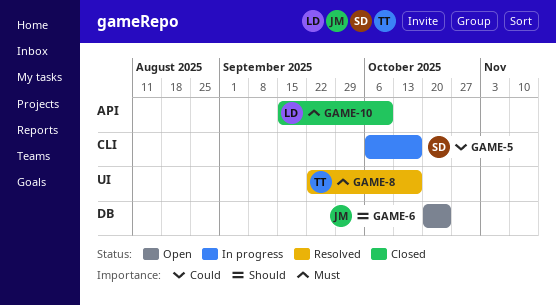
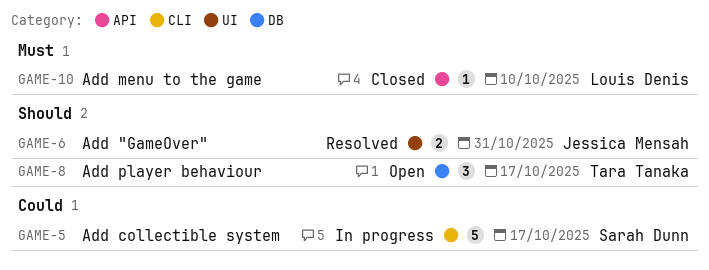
GAME-6, status: Open -> Resolved
GAME-6, label: DB -> UI
GAME-6, due: Oct 24 -> Oct 31
GAME-8, status: Resolved -> Open
GAME-8, priority: Must -> Should
GAME-8, label: UI -> DB

